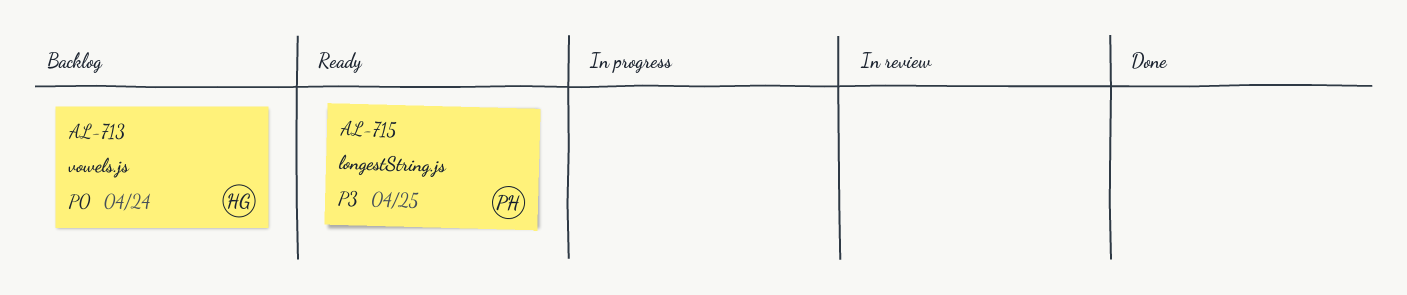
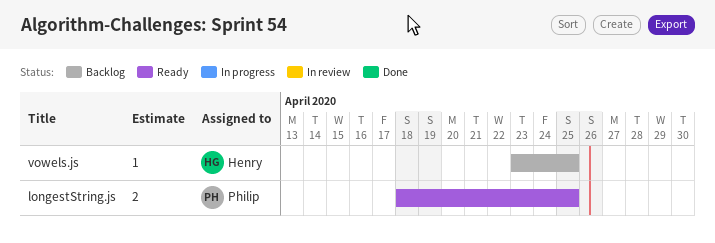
vowels.js, due: Apr 24 -> Apr 25

